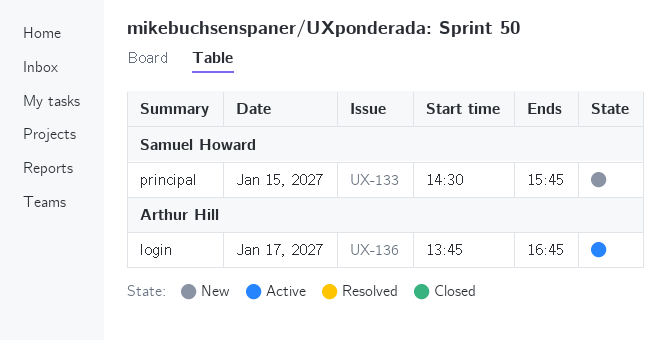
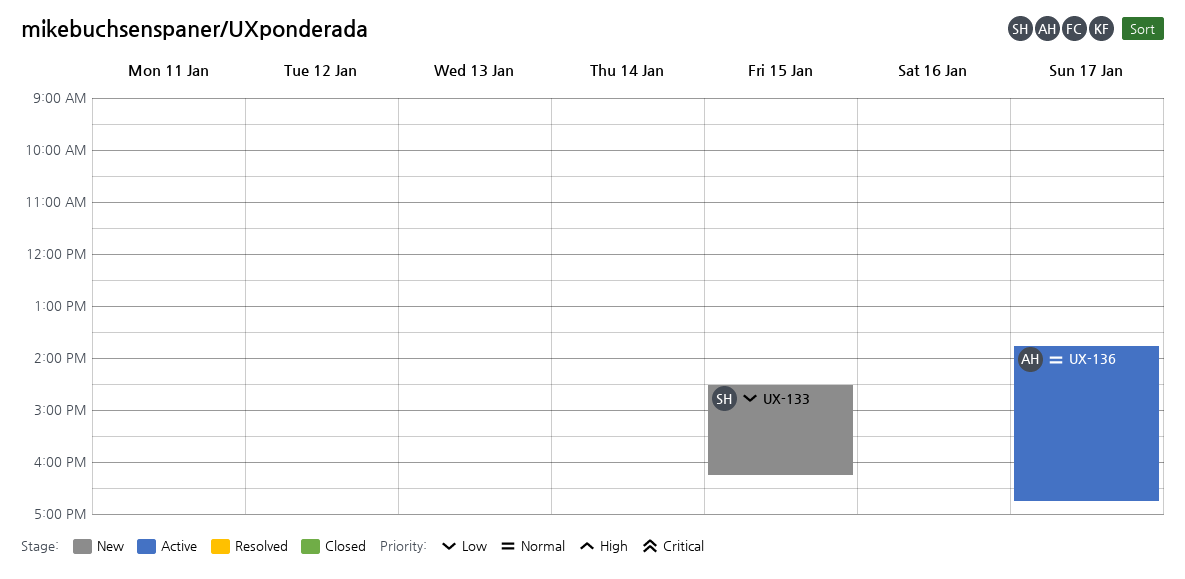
UX-133, ends: 15:45 -> 16:15

